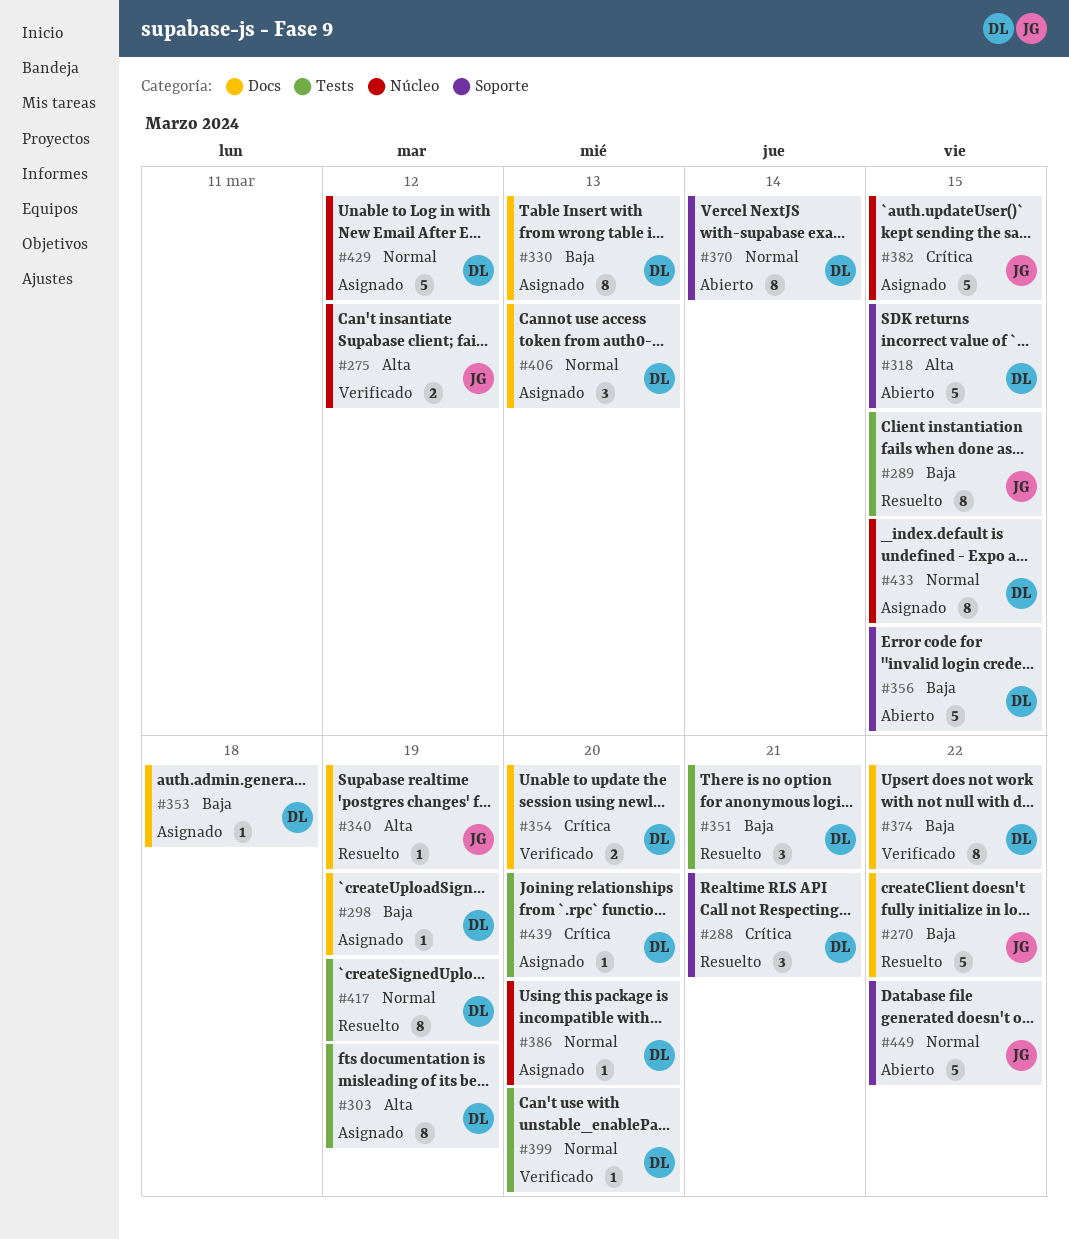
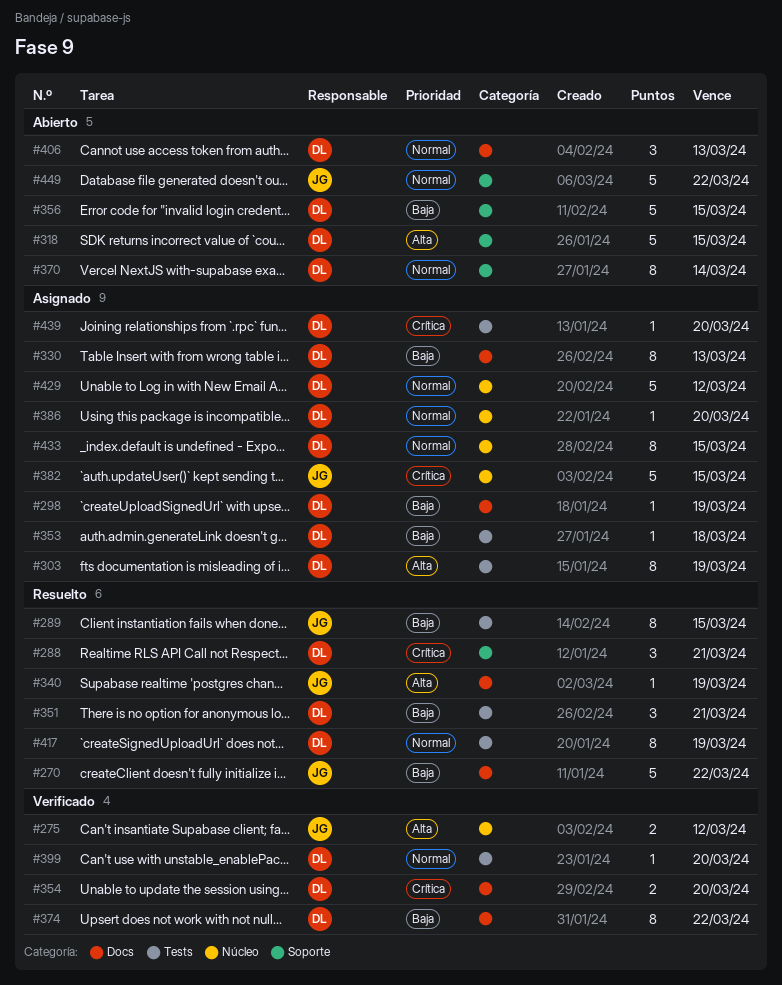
#353, label: Docs -> Tests
#406, status: Asignado -> Abierto

